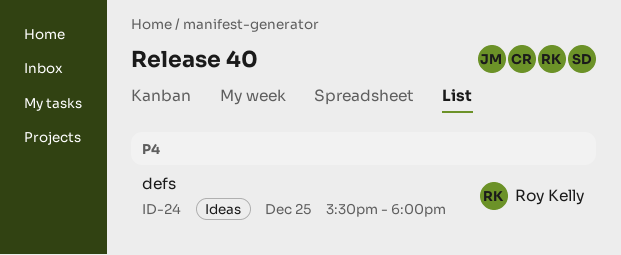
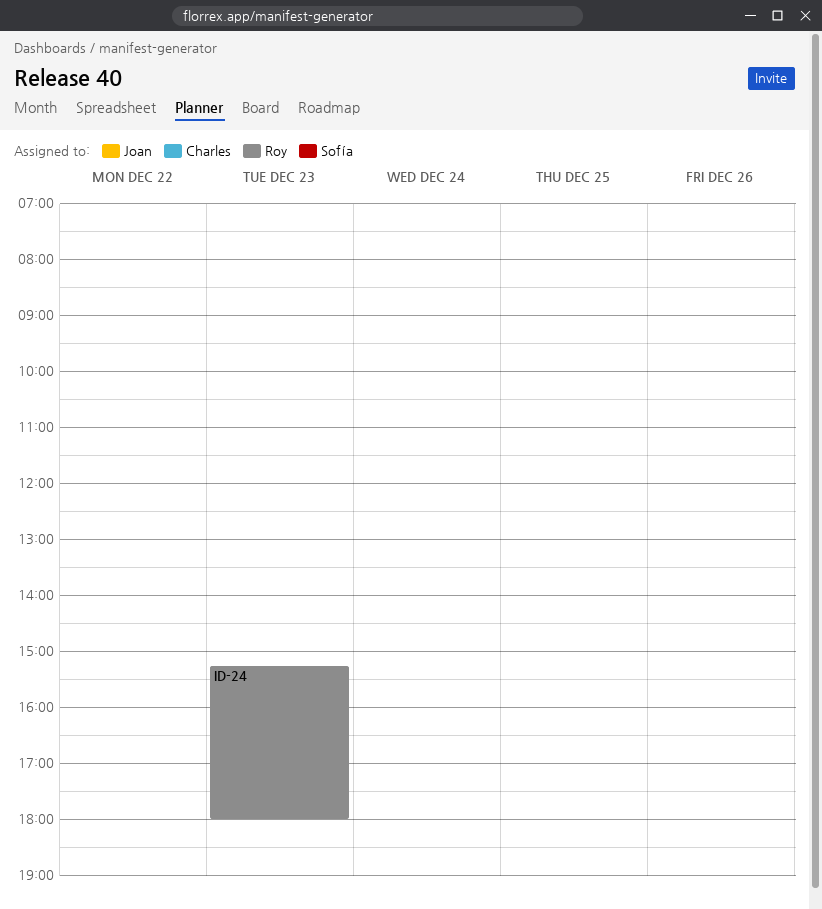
ID-24, day: Dec 25 -> Dec 23
ID-24, begins: 15:30 -> 15:15

